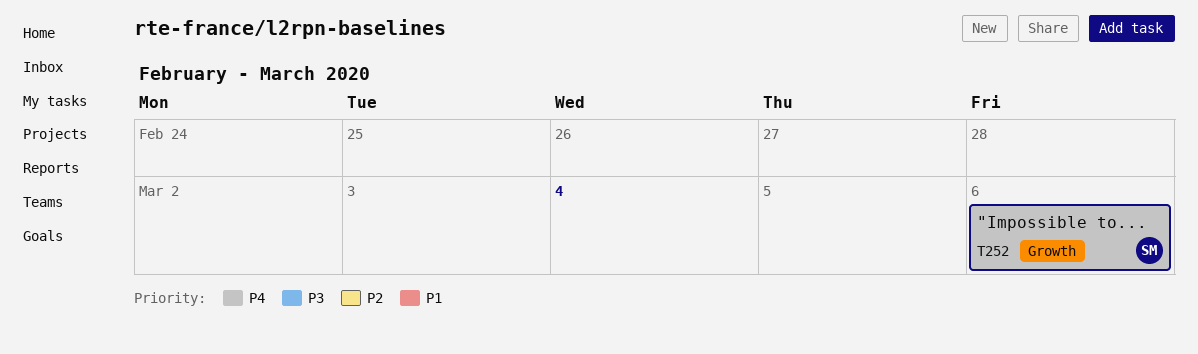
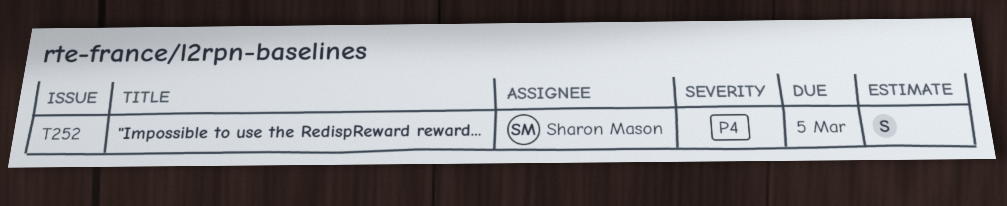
T252, due: Mar 6 -> Mar 5

